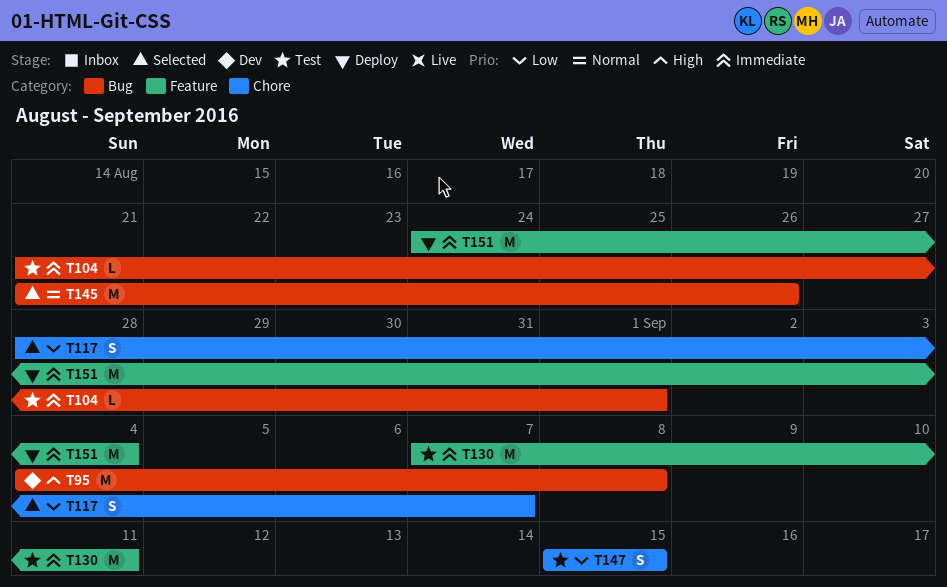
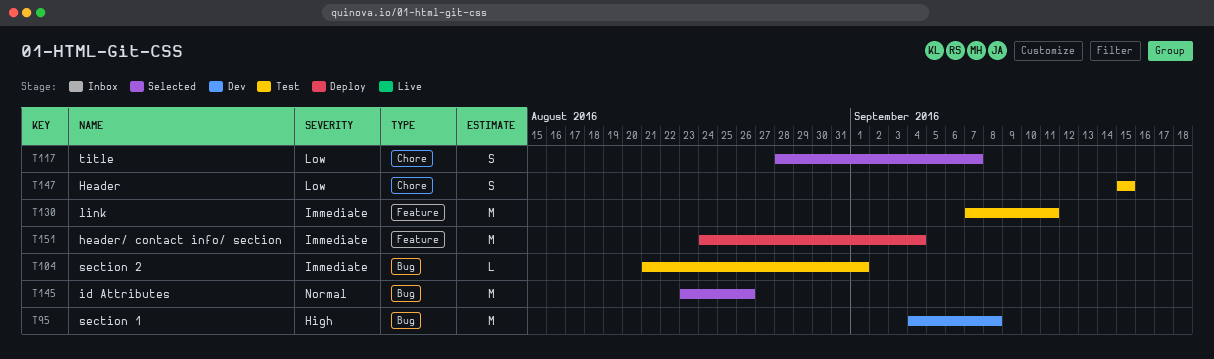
T145, start: Aug 21 -> Aug 23

